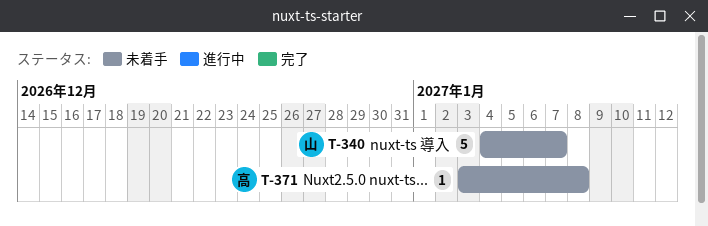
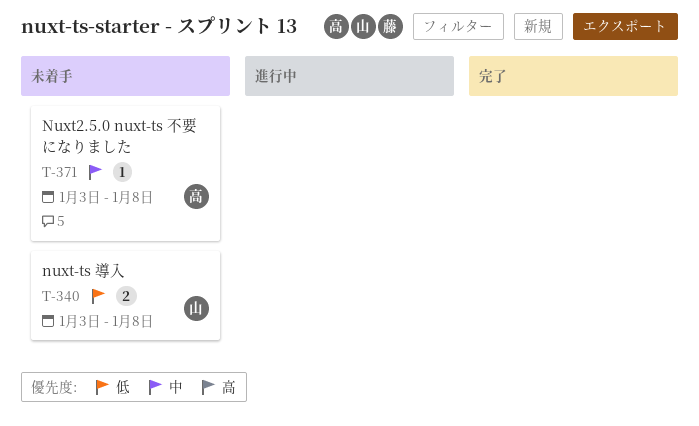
T-340, estimate: 5 -> 2
T-340, start: Jan 4 -> Jan 3
T-340, due: Jan 7 -> Jan 8

